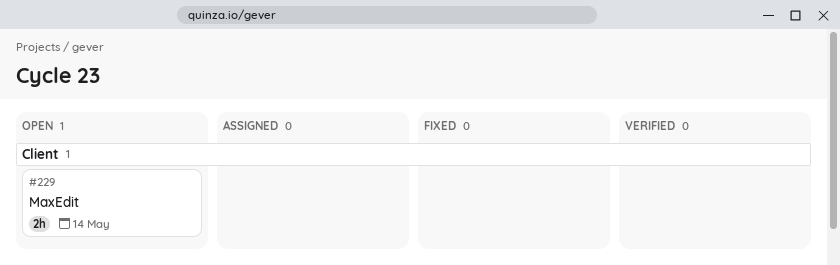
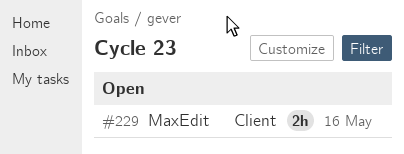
#229, due: May 14 -> May 16

